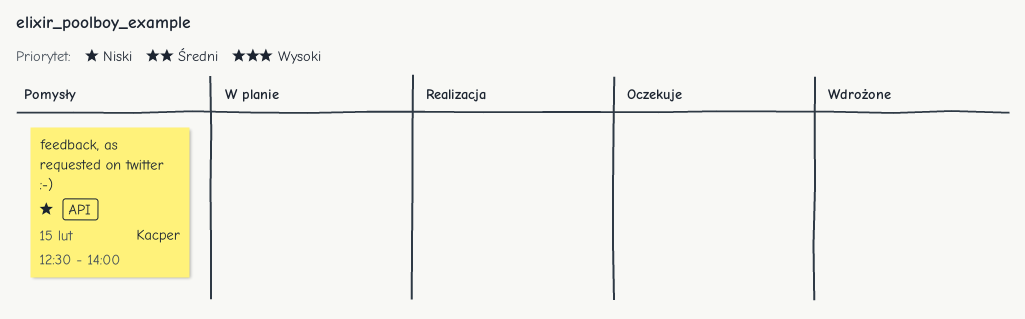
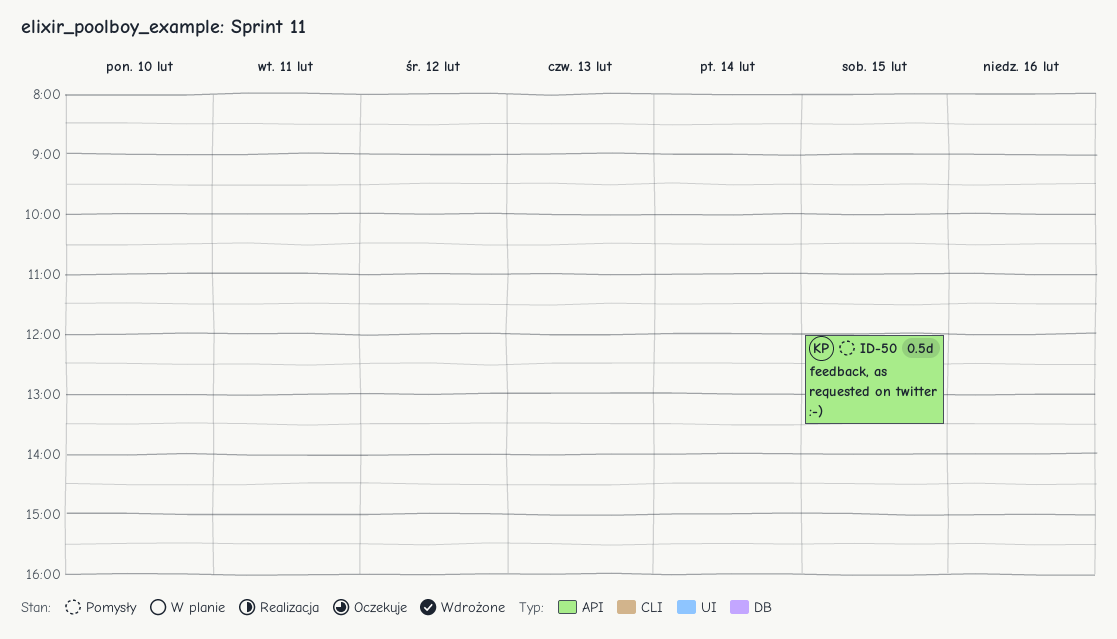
feedback, as requested on twitter :-), begins: 12:30 -> 12:00
feedback, as requested on twitter :-), ends: 14:00 -> 13:30

